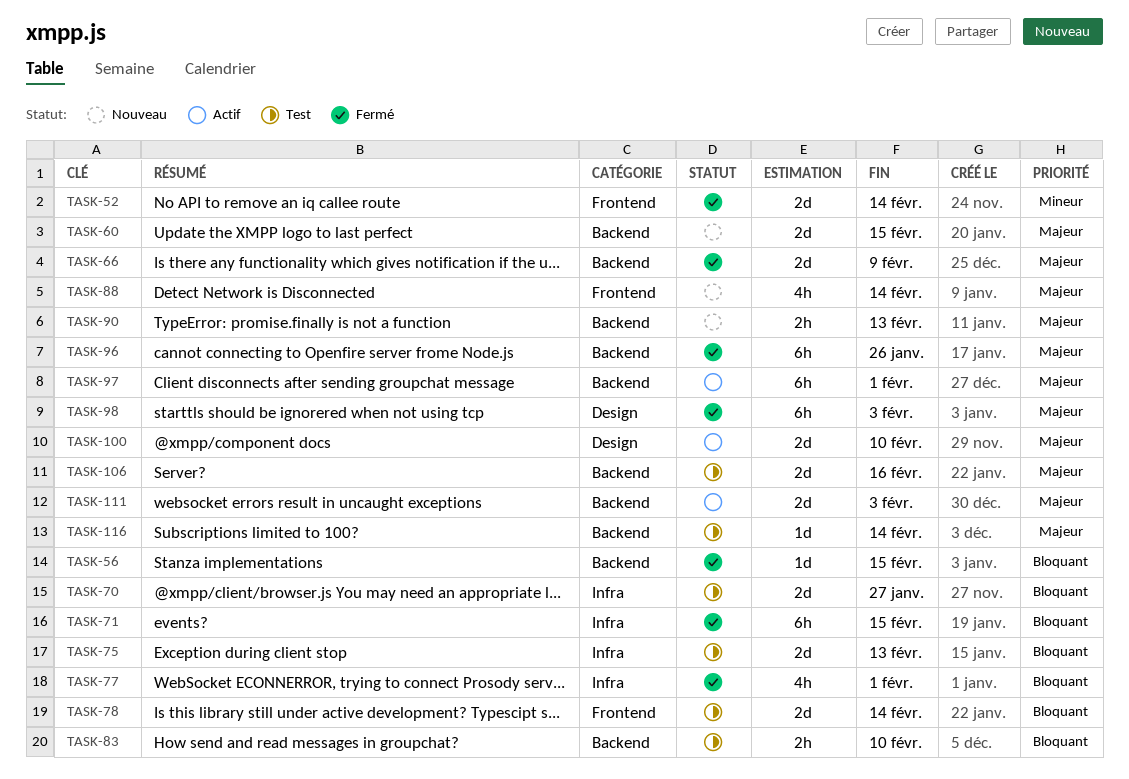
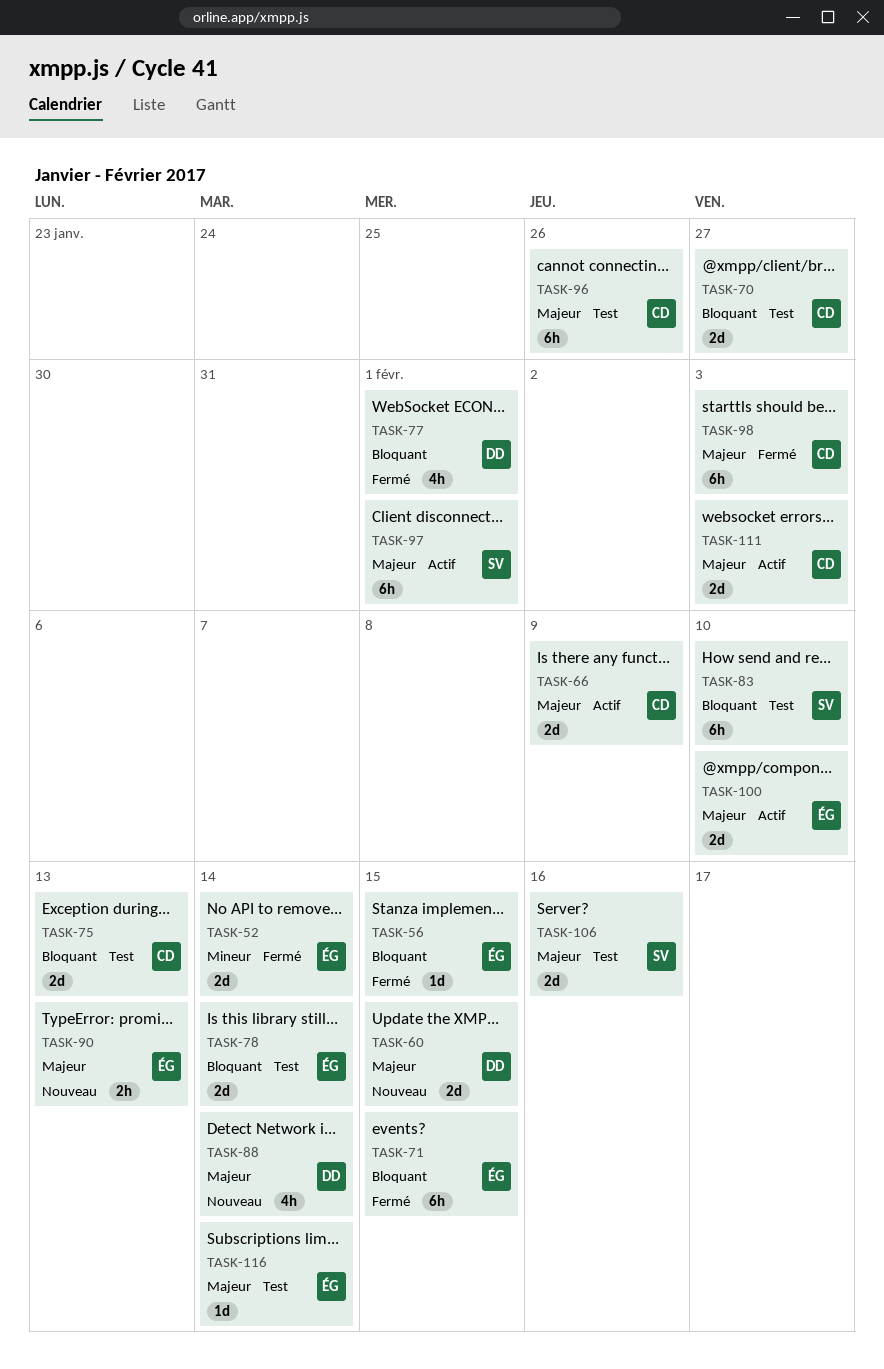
TASK-66, status: Fermé -> Actif
TASK-83, estimate: 2h -> 6h
TASK-96, status: Fermé -> Test

